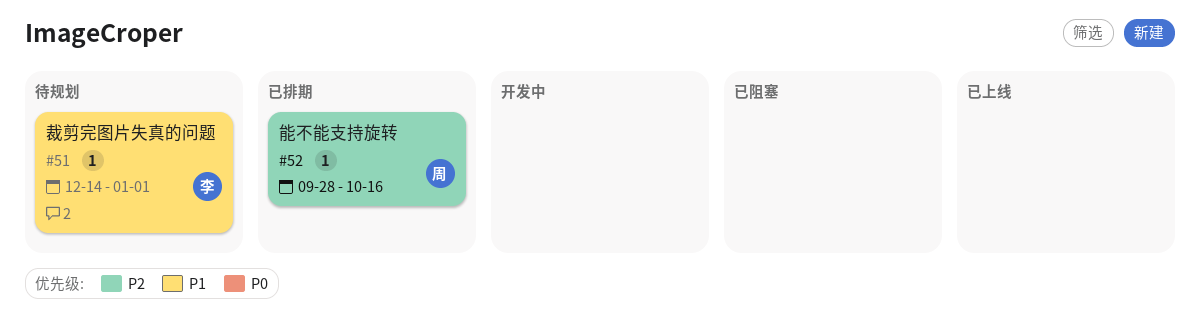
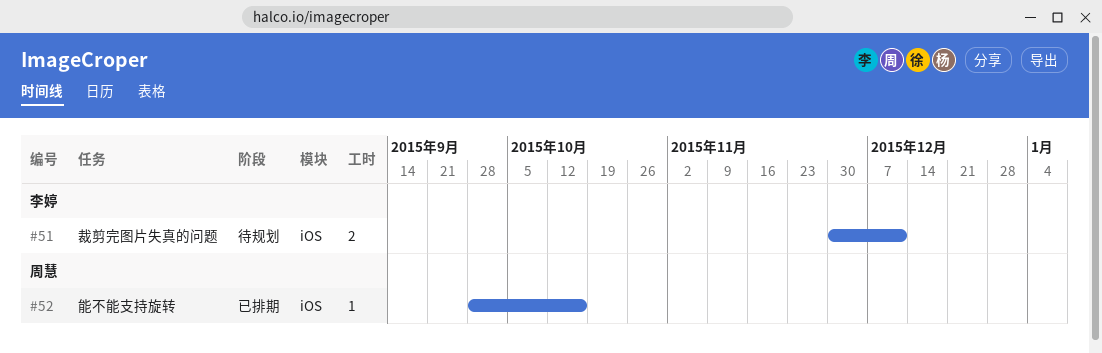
#51, estimate: 1 -> 2
#51, start: Dec 14 -> Nov 30
#51, due: Jan 1 -> Dec 11

